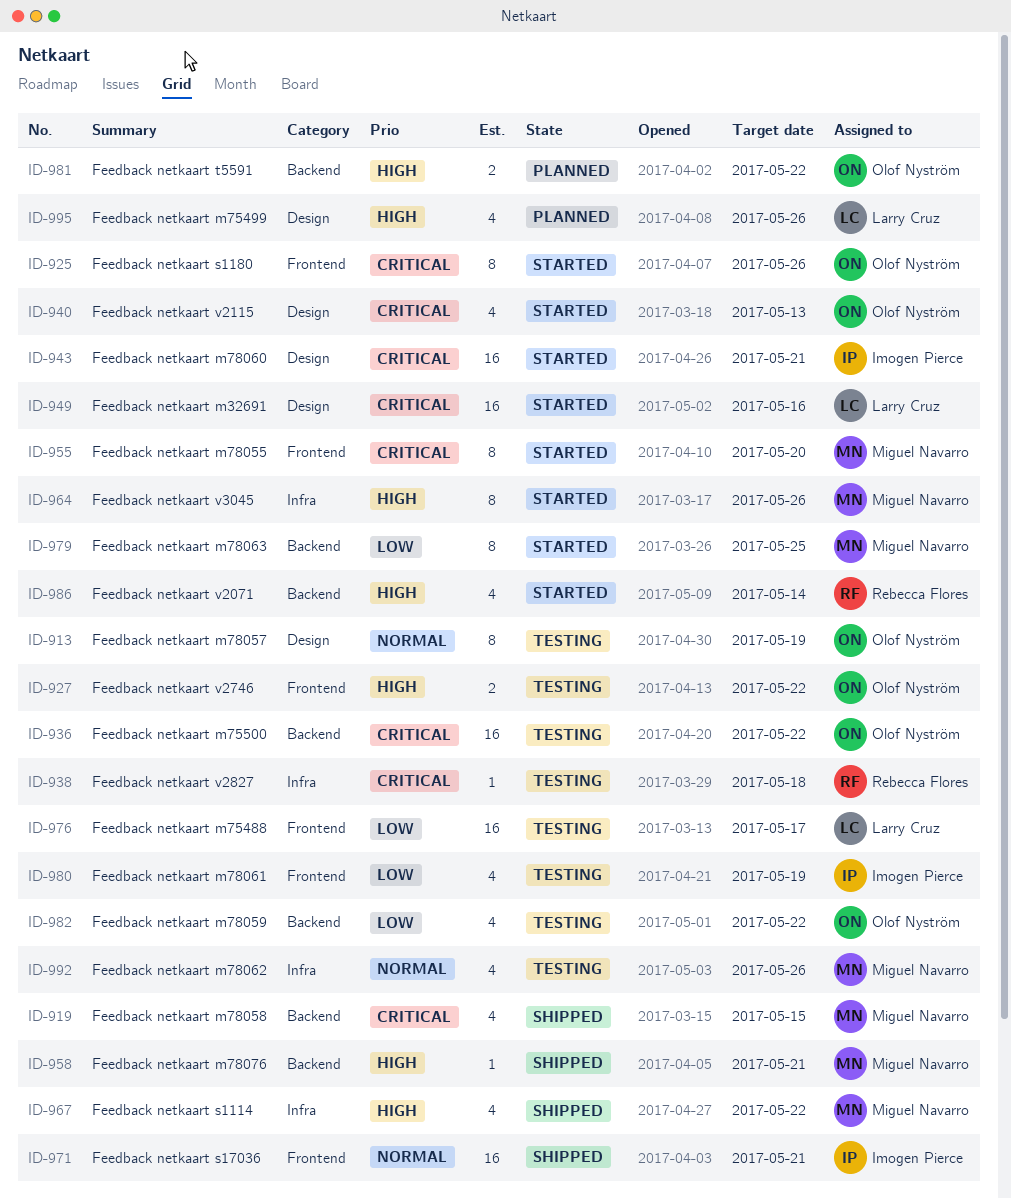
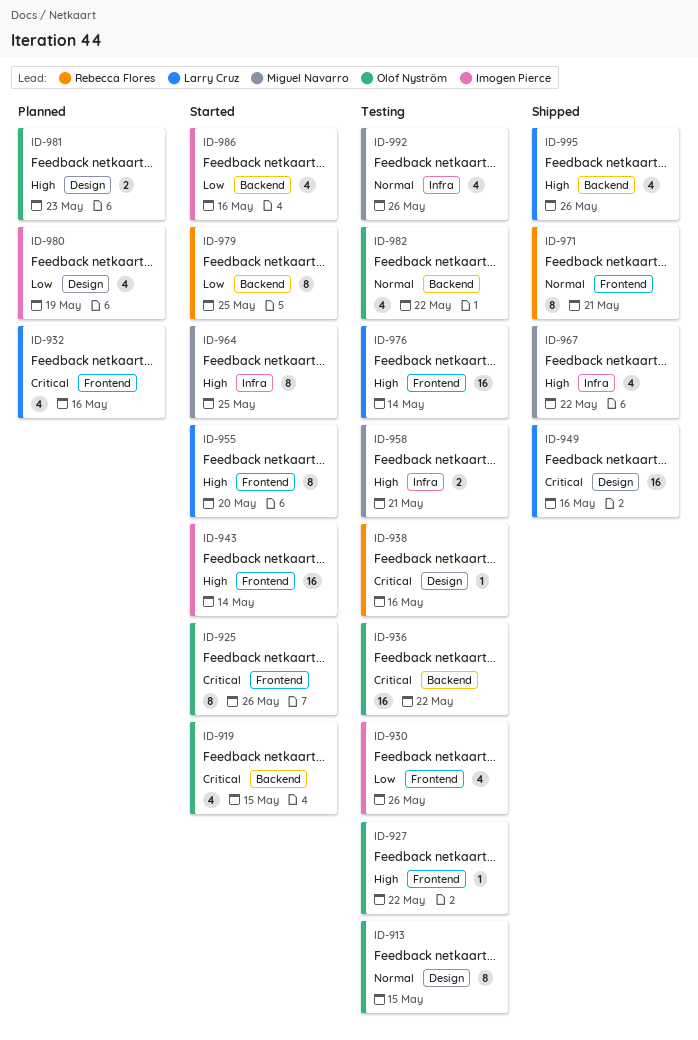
ID-913, due: May 19 -> May 15
ID-919, status: Shipped -> Started
ID-919, owner: Miguel Navarro -> Olof Nyström
ID-927, estimate: 2 -> 1
ID-930: none -> present
ID-932: none -> present
ID-938, label: Infra -> Design
ID-938, due: May 18 -> May 16
ID-940: present -> none
ID-943, priority: Critical -> High
ID-943, label: Design -> Frontend
ID-943, due: May 21 -> May 14
ID-949, status: Started -> Shipped
ID-955, owner: Miguel Navarro -> Larry Cruz
ID-955, priority: Critical -> High
ID-958, status: Shipped -> Testing
ID-958, label: Backend -> Infra
ID-958, estimate: 1 -> 2
ID-964, due: May 26 -> May 25
ID-971, owner: Imogen Pierce -> Rebecca Flores
ID-971, estimate: 16 -> 8
ID-976, priority: Low -> High
ID-976, due: May 17 -> May 14
ID-979, owner: Miguel Navarro -> Rebecca Flores
ID-980, status: Testing -> Planned
ID-980, label: Frontend -> Design
ID-981, label: Backend -> Design
ID-981, due: May 22 -> May 23
ID-982, priority: Low -> Normal
ID-986, owner: Rebecca Flores -> Imogen Pierce
ID-986, priority: High -> Low
ID-986, due: May 14 -> May 16
ID-995, status: Planned -> Shipped
ID-995, label: Design -> Backend

